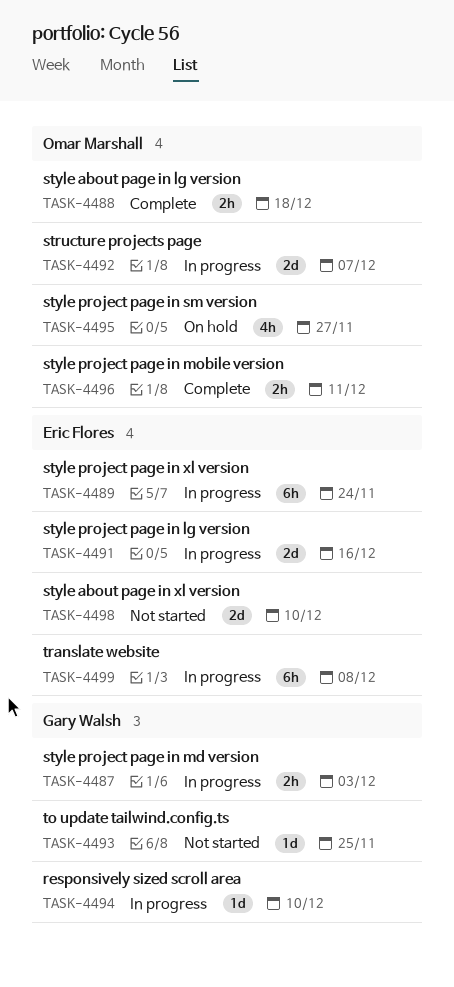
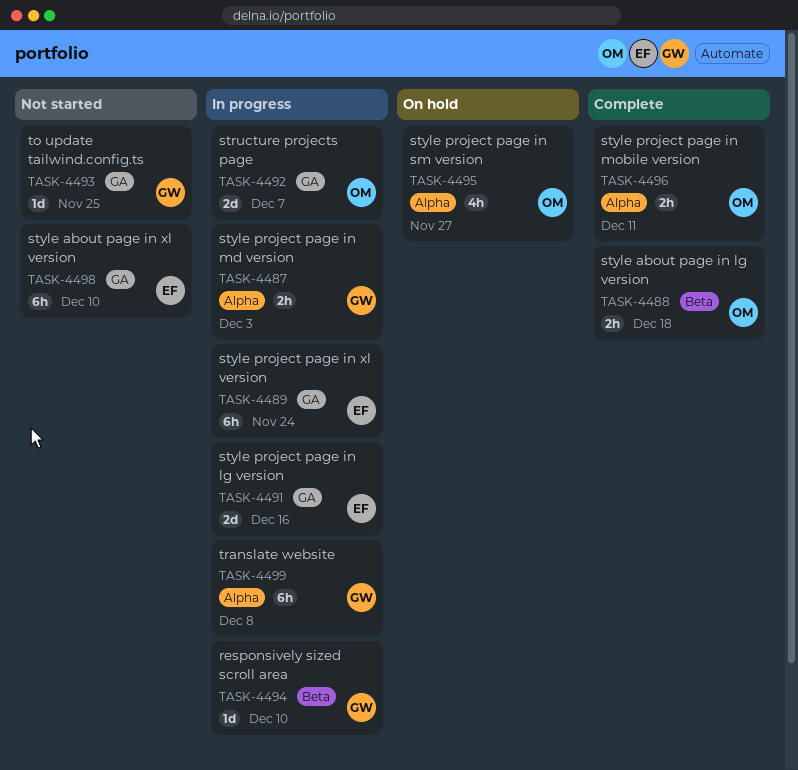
TASK-4498, estimate: 2d -> 6h
TASK-4499, owner: Eric Flores -> Gary Walsh

